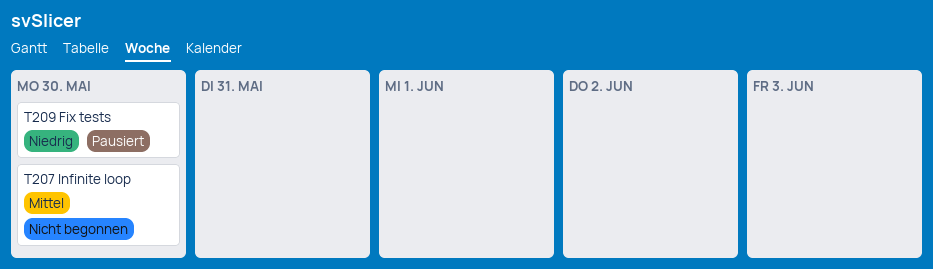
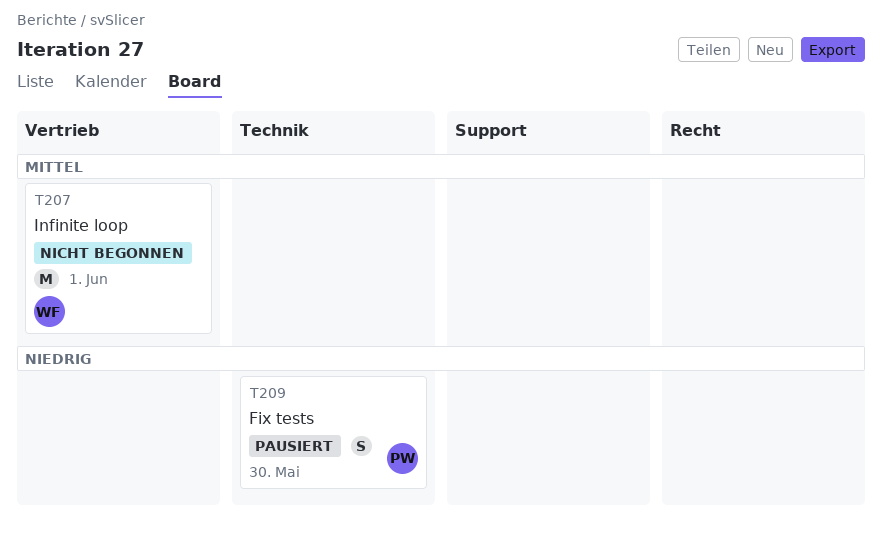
T207, due: May 30 -> Jun 1

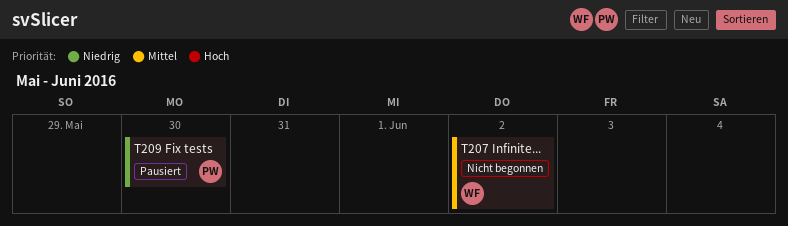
T207, due: Jun 1 -> Jun 2

